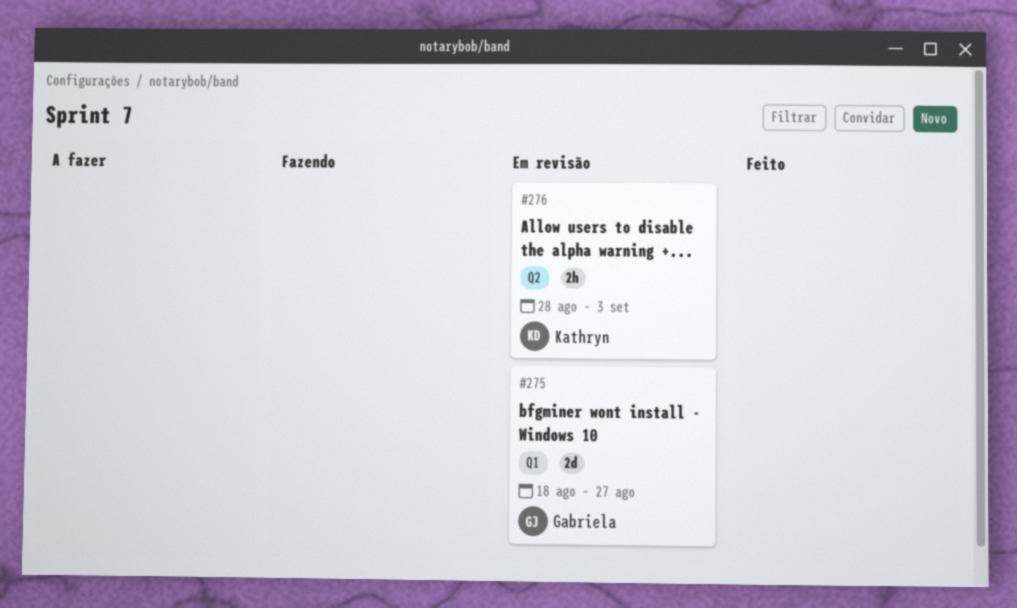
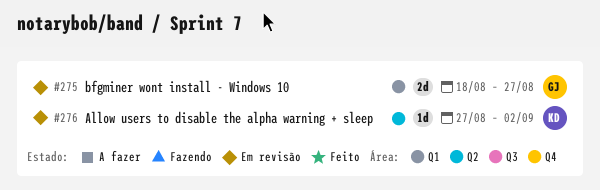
#276, estimate: 2h -> 1d
#276, start: Aug 28 -> Aug 27
#276, due: Sep 3 -> Sep 2

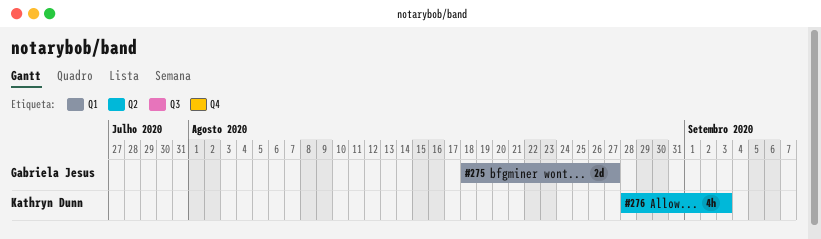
#276, estimate: 1d -> 4h
#276, start: Aug 27 -> Aug 28
#276, due: Sep 2 -> Sep 3

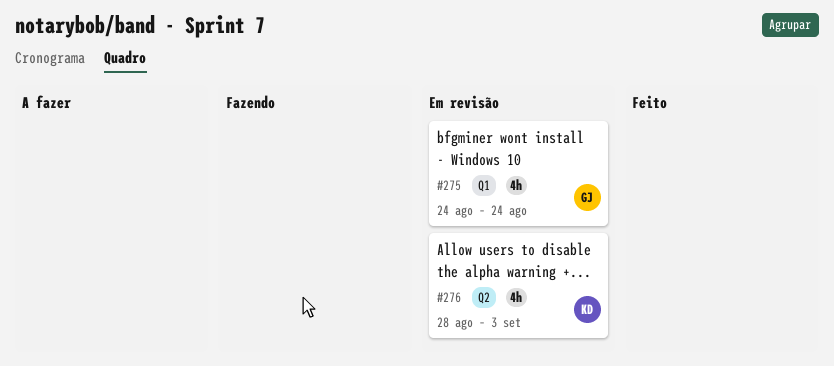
#275, estimate: 2d -> 4h
#275, start: Aug 18 -> Aug 24
#275, due: Aug 27 -> Aug 24

